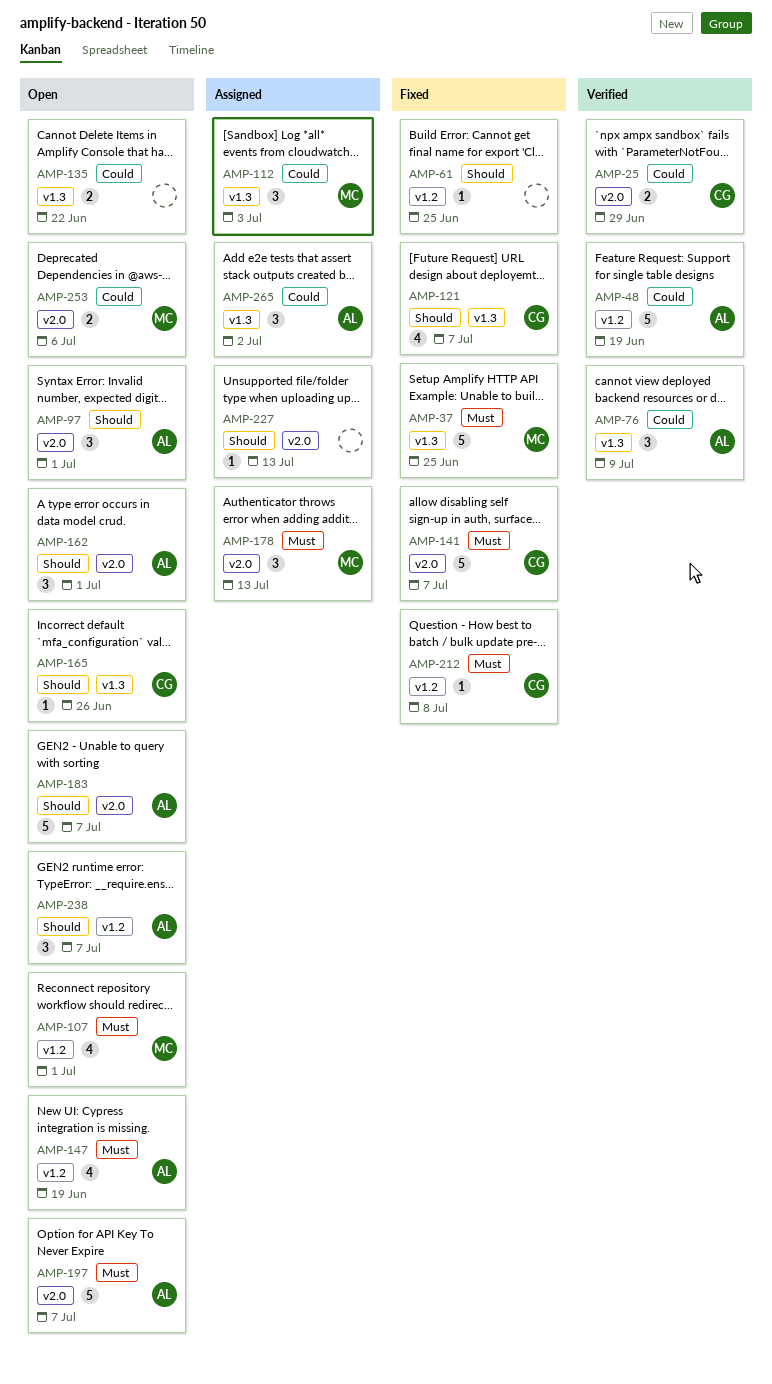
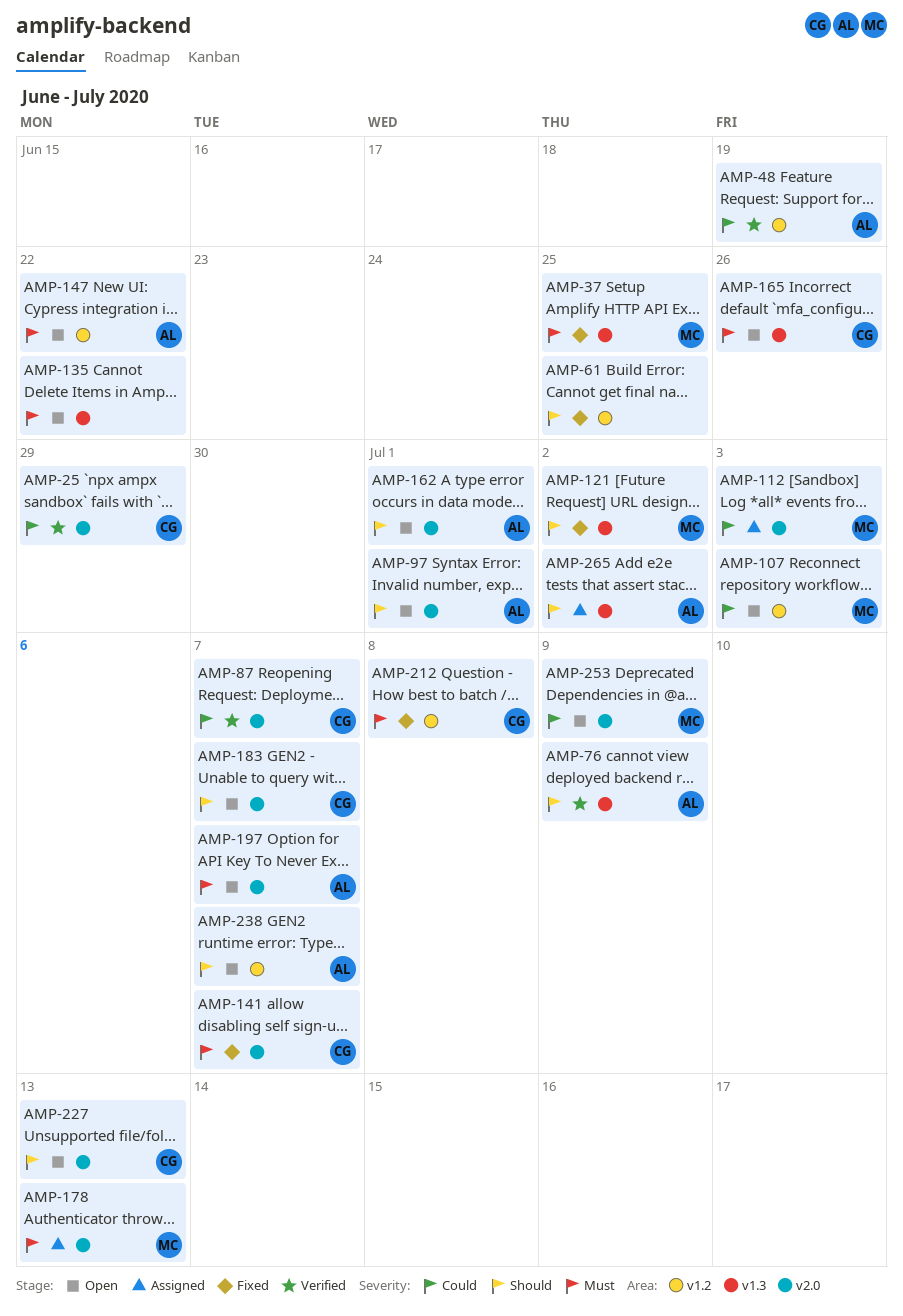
AMP-76, priority: Could -> Should
AMP-87: none -> present
AMP-107, priority: Must -> Could
AMP-107, due: Jul 1 -> Jul 3
AMP-112, label: v1.3 -> v2.0
AMP-121, owner: CG -> MC
AMP-121, due: Jul 7 -> Jul 2
AMP-135, priority: Could -> Must
AMP-147, due: Jun 19 -> Jun 22
AMP-165, priority: Should -> Must
AMP-183, owner: AL -> CG
AMP-227, status: Assigned -> Open
AMP-227, owner: none -> CG
AMP-253, due: Jul 6 -> Jul 9
AMP-265, priority: Could -> Should

